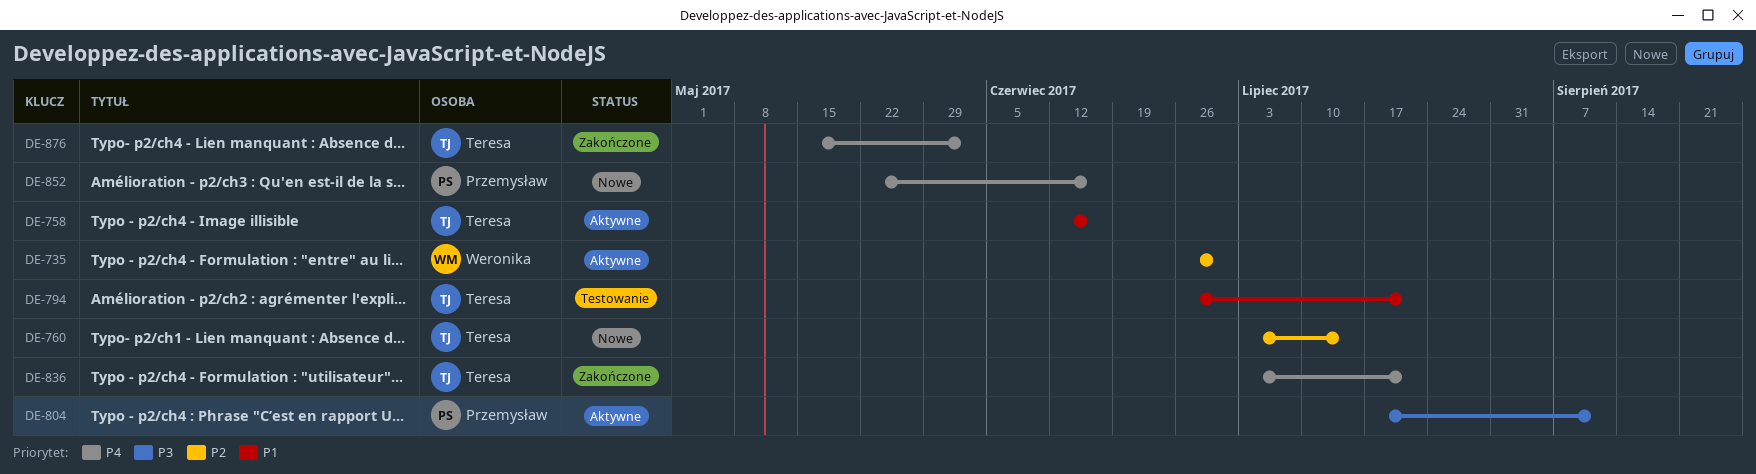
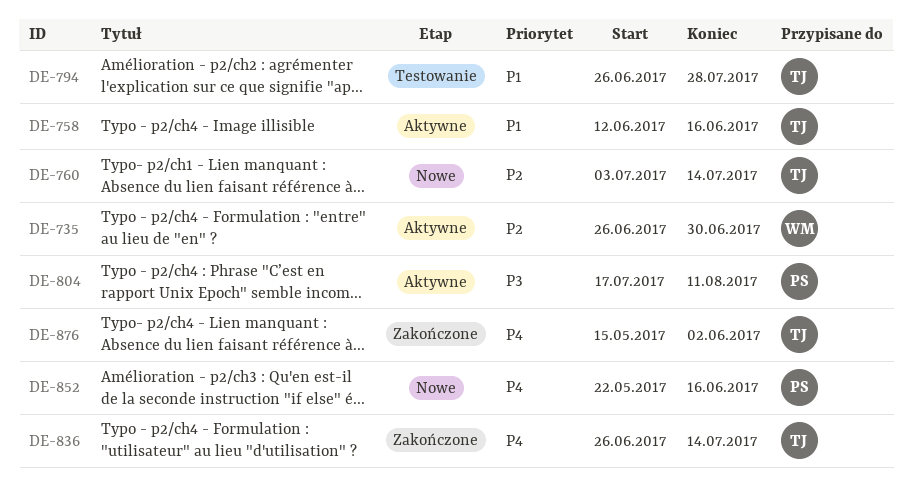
DE-794, due: Jul 21 -> Jul 28
DE-836, start: Jul 3 -> Jun 26
DE-836, due: Jul 21 -> Jul 14

